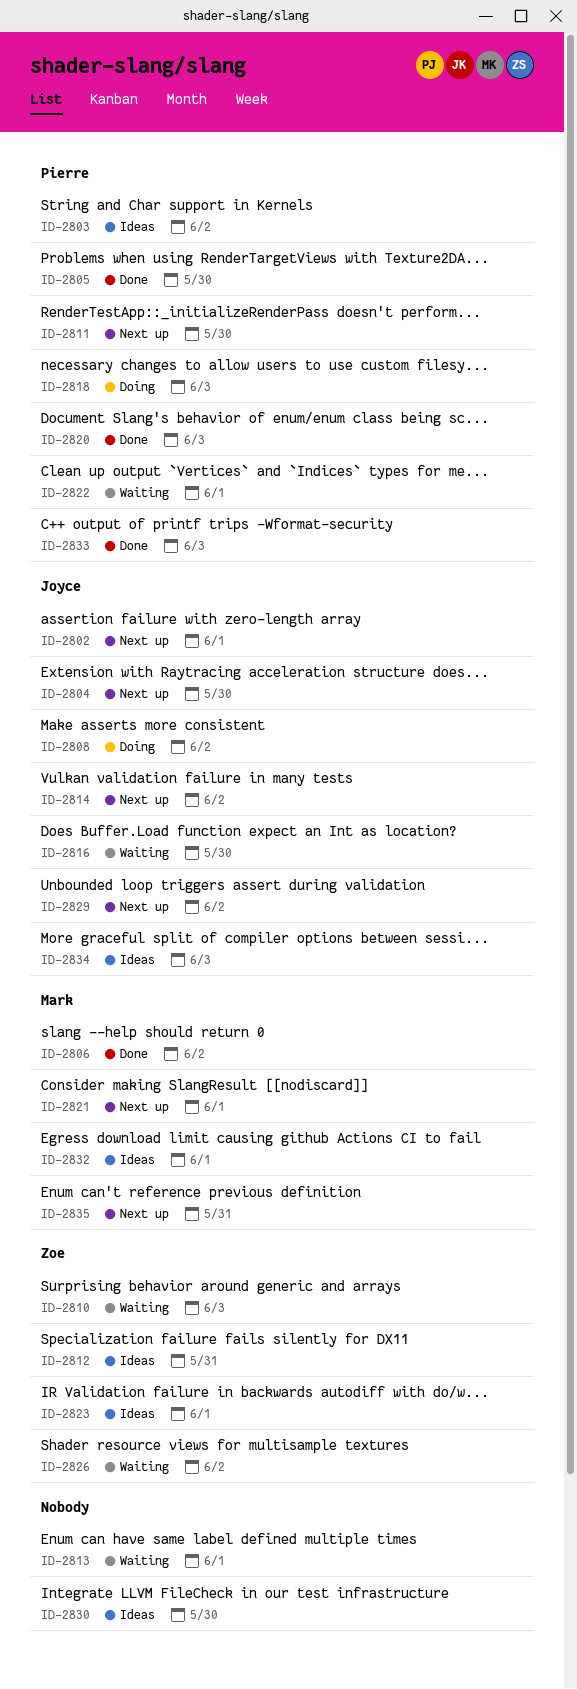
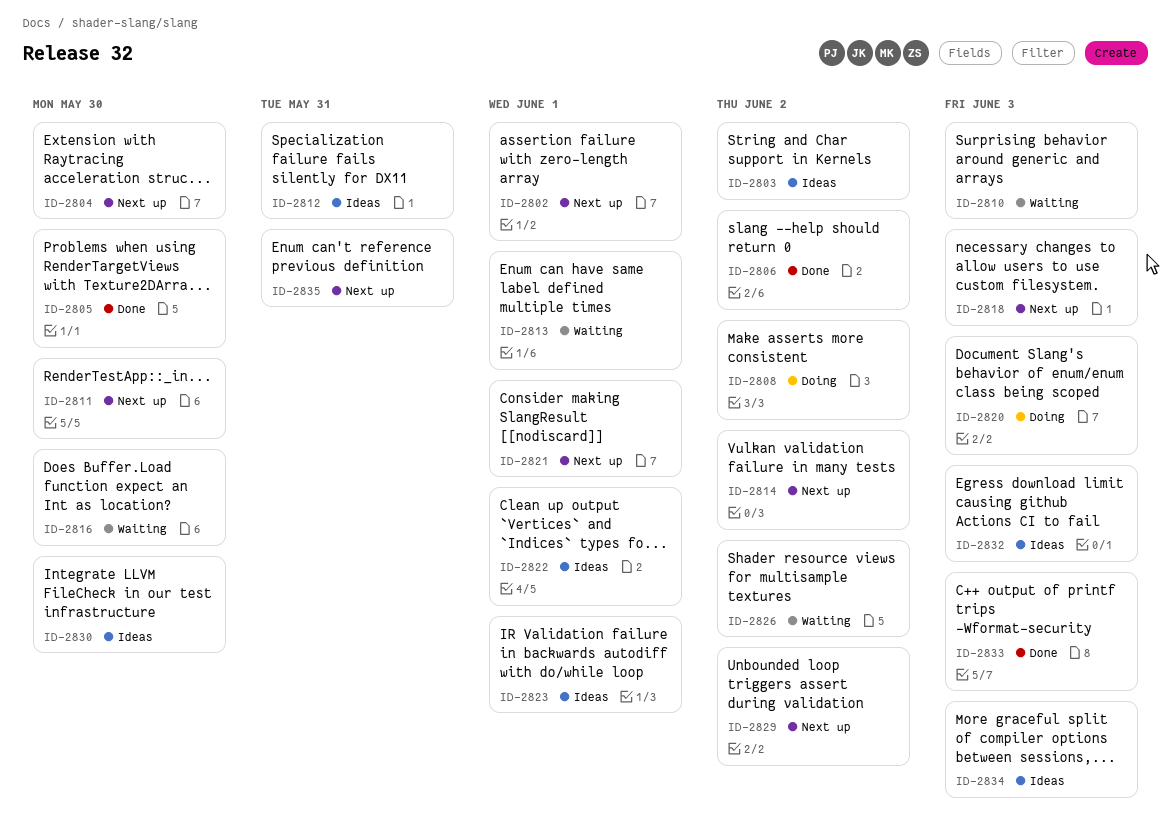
ID-2818, status: Doing -> Next up
ID-2820, status: Done -> Doing
ID-2822, status: Waiting -> Ideas
ID-2832, due: Jun 1 -> Jun 3

